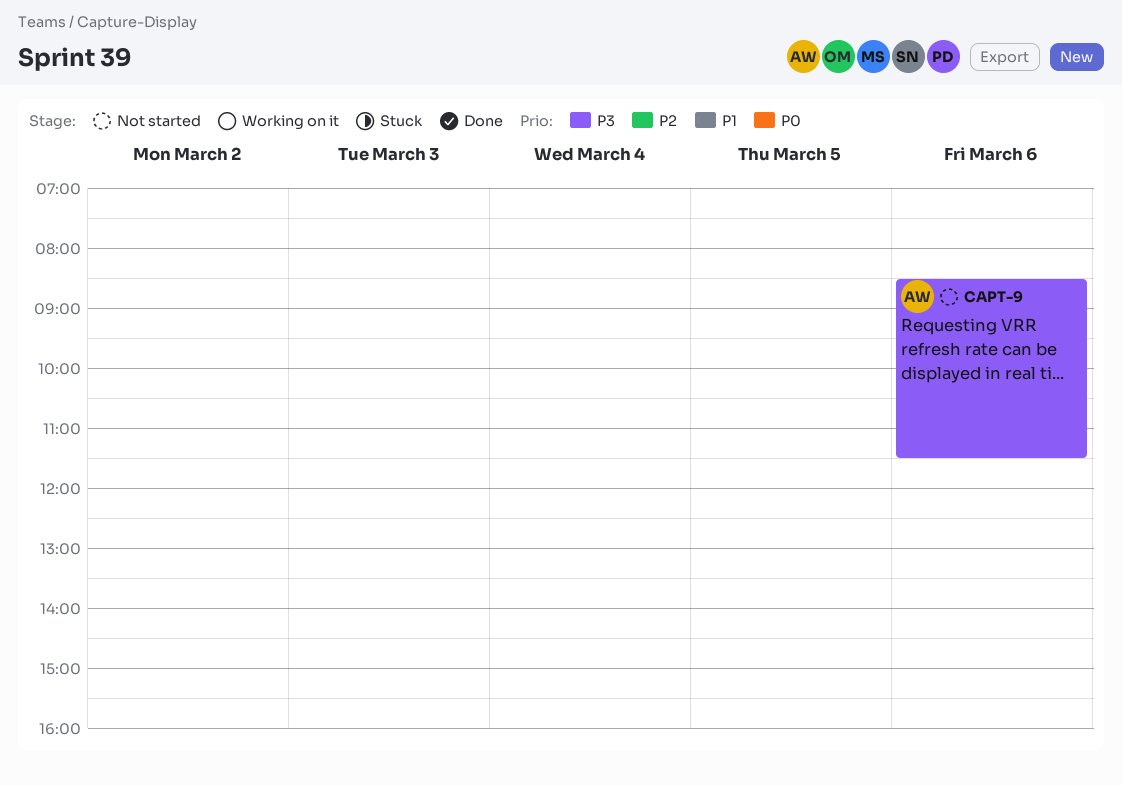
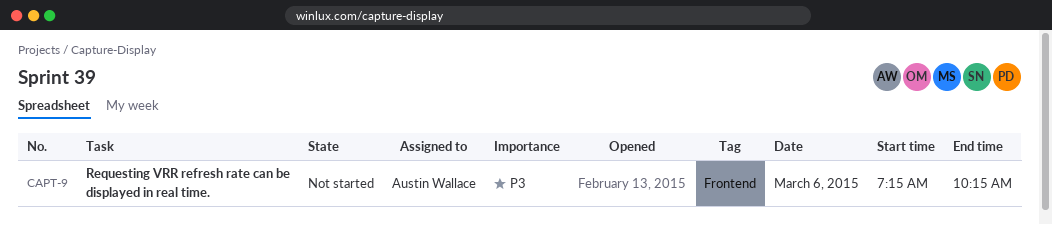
CAPT-9, begins: 08:30 -> 07:15
CAPT-9, ends: 11:30 -> 10:15

